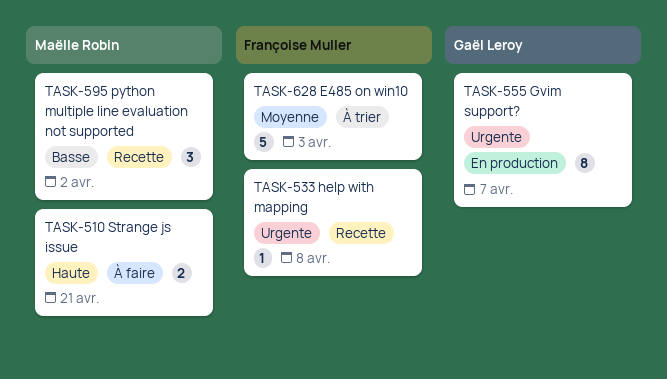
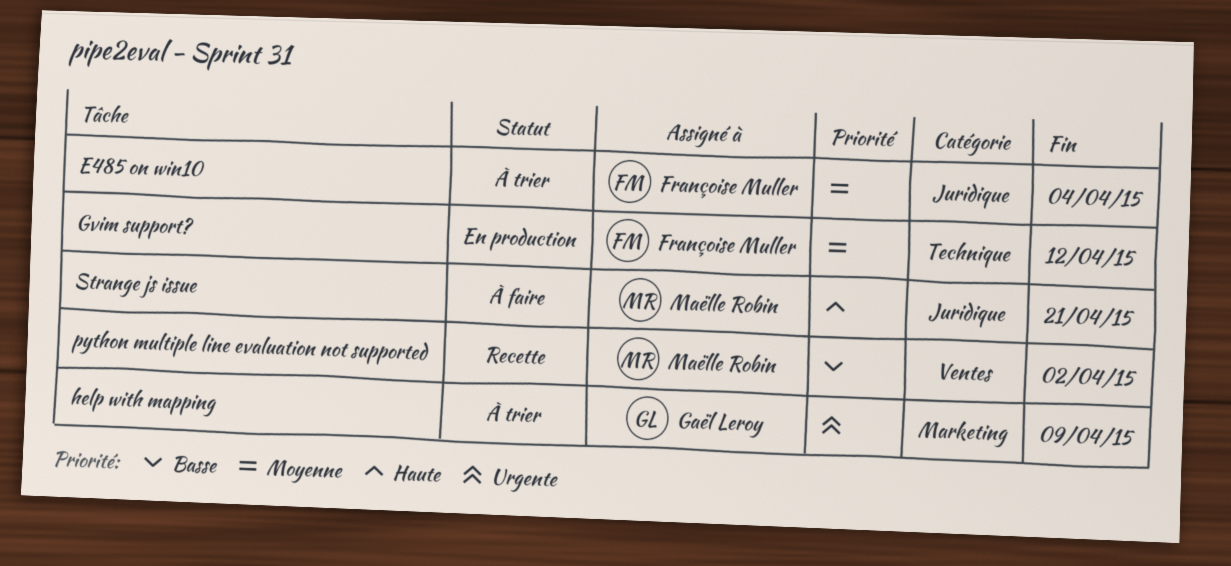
E485 on win10, due: Apr 3 -> Apr 4
Gvim support?, owner: Gaël Leroy -> Françoise Muller
Gvim support?, priority: Urgente -> Moyenne
Gvim support?, due: Apr 7 -> Apr 12
help with mapping, status: Recette -> À trier
help with mapping, owner: Françoise Muller -> Gaël Leroy
help with mapping, due: Apr 8 -> Apr 9

